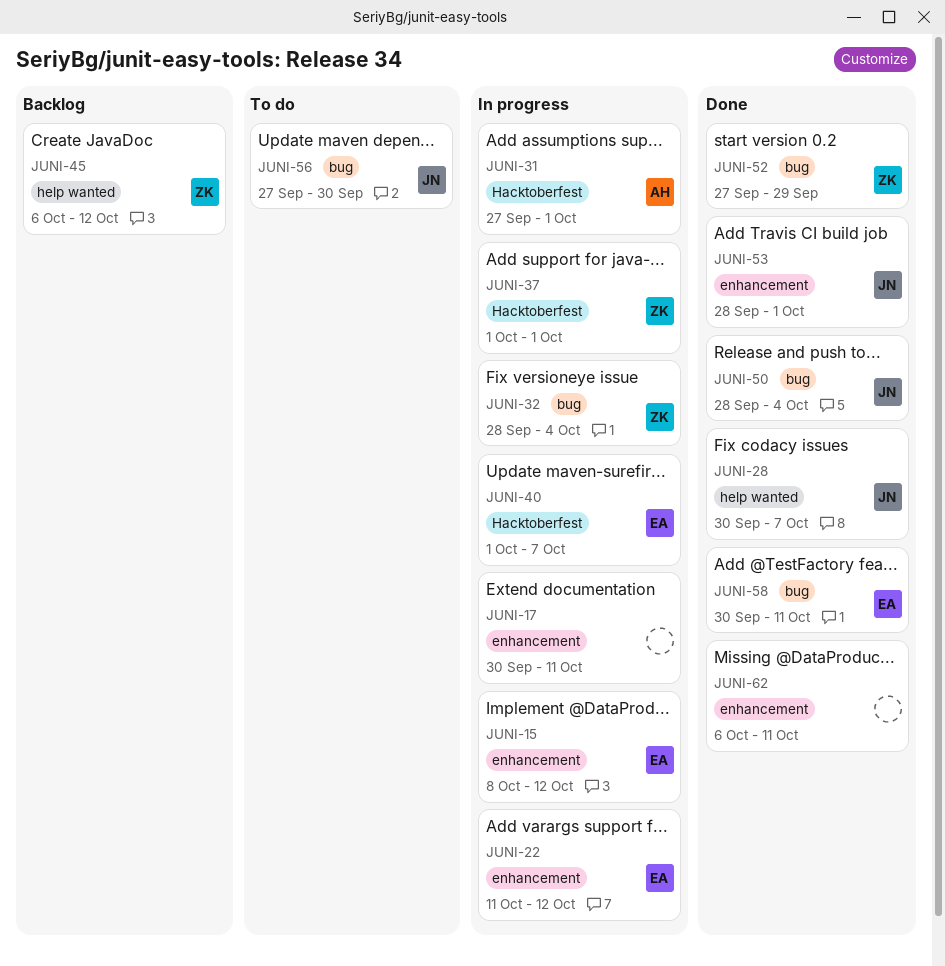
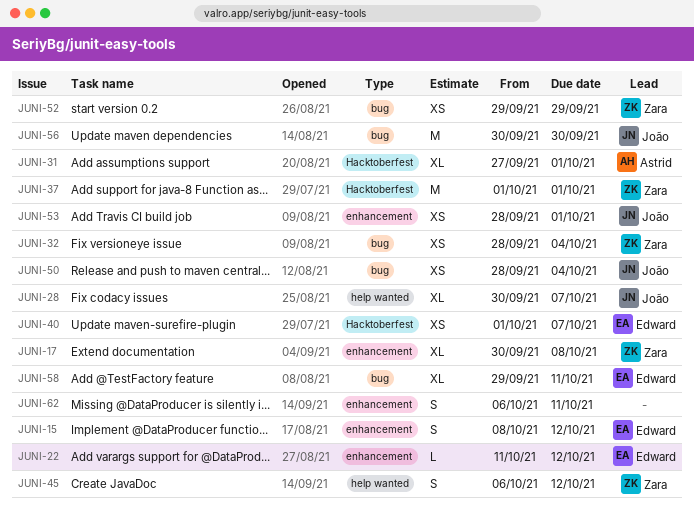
JUNI-17, owner: none -> Zara
JUNI-17, due: Oct 11 -> Oct 8
JUNI-52, start: Sep 27 -> Sep 29
JUNI-56, start: Sep 27 -> Sep 30
JUNI-58, start: Sep 30 -> Sep 29

